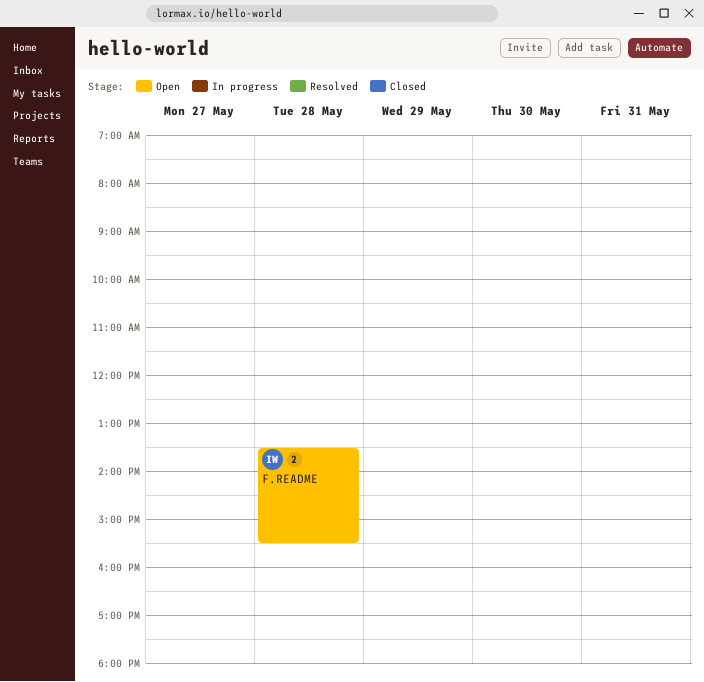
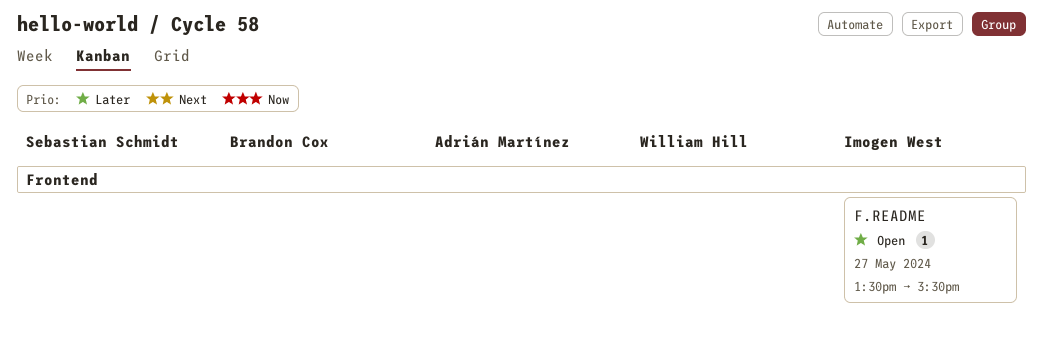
F.README, estimate: 2 -> 1
F.README, day: May 28 -> May 27

